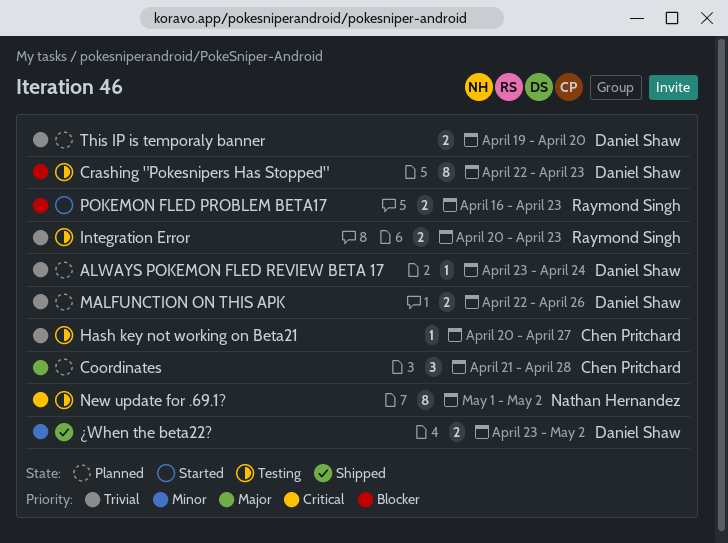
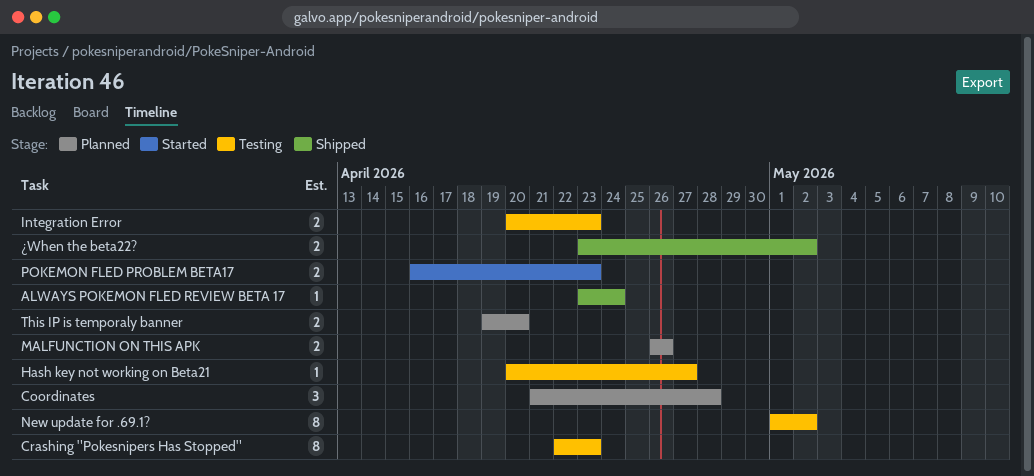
ALWAYS POKEMON FLED REVIEW BETA 17, status: Planned -> Shipped
MALFUNCTION ON THIS APK, start: Apr 22 -> Apr 26

